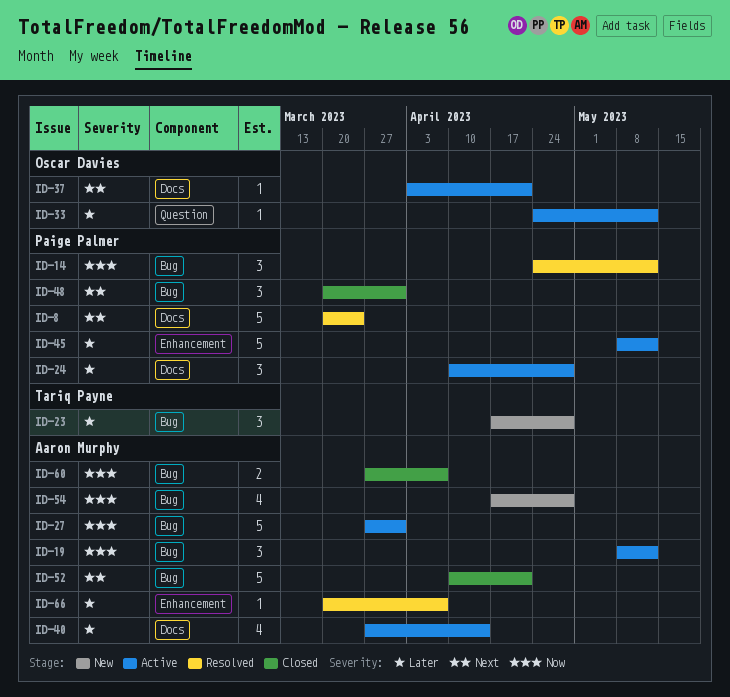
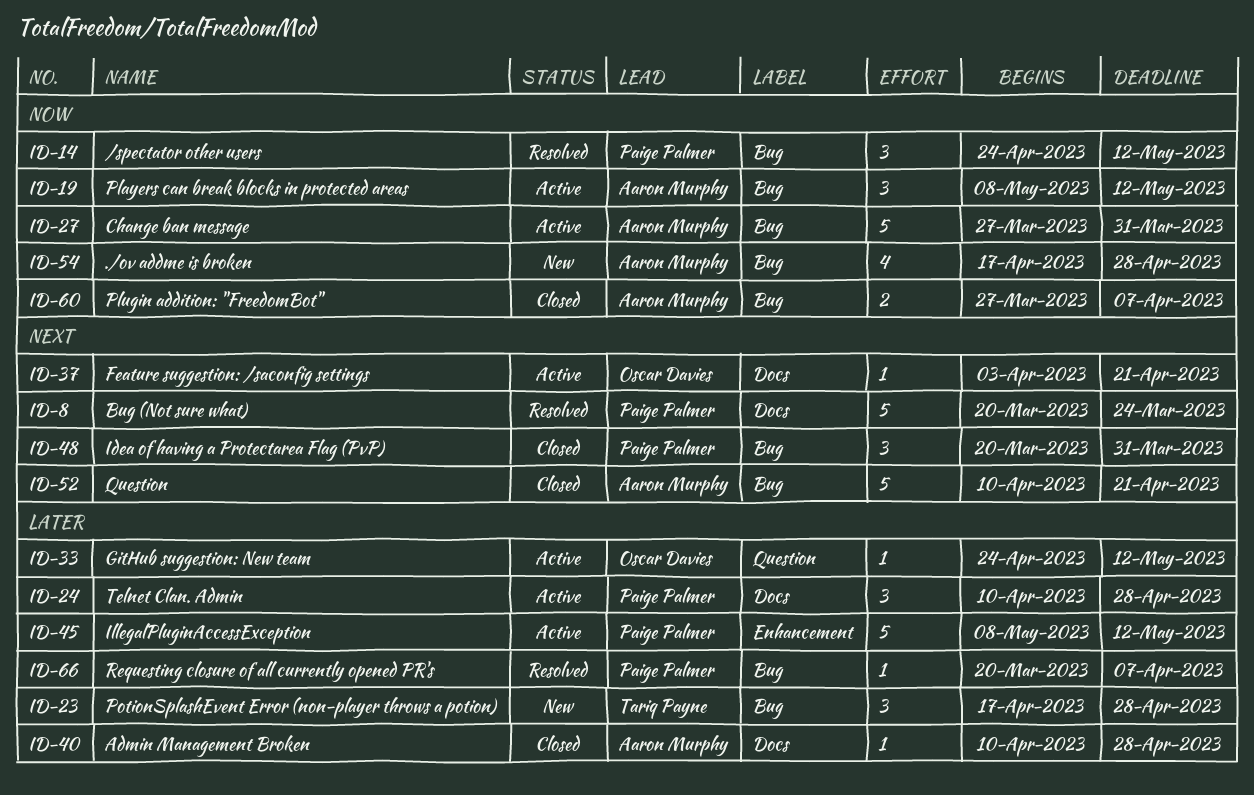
ID-40, status: Active -> Closed
ID-40, estimate: 4 -> 1
ID-40, start: Mar 27 -> Apr 10
ID-40, due: Apr 14 -> Apr 28
ID-66, owner: Aaron Murphy -> Paige Palmer
ID-66, label: Enhancement -> Bug

